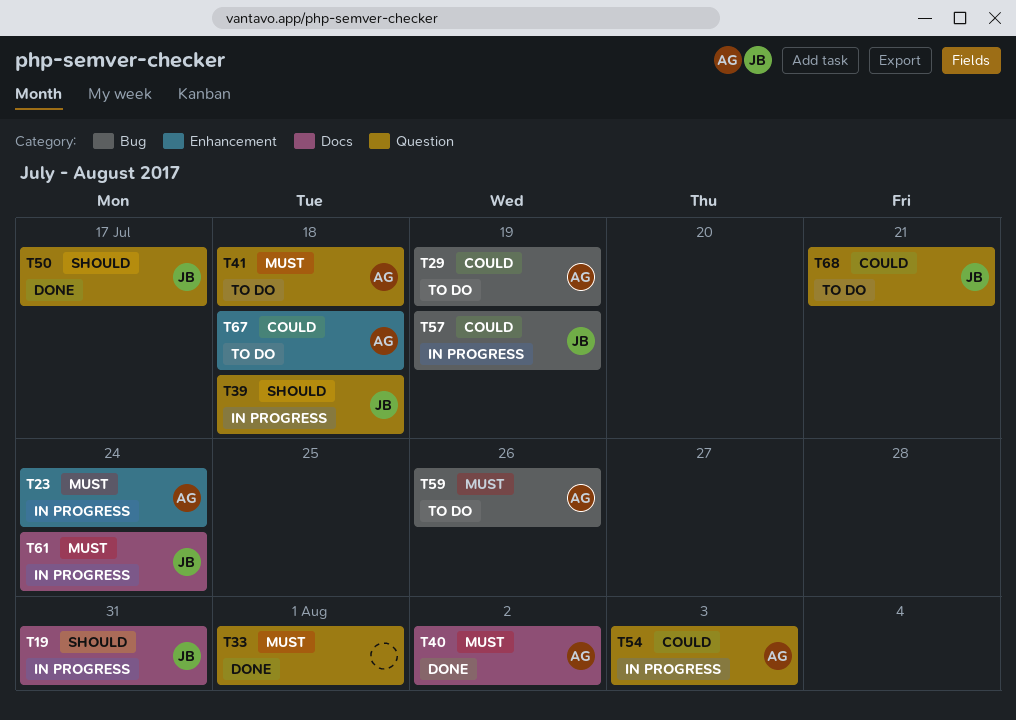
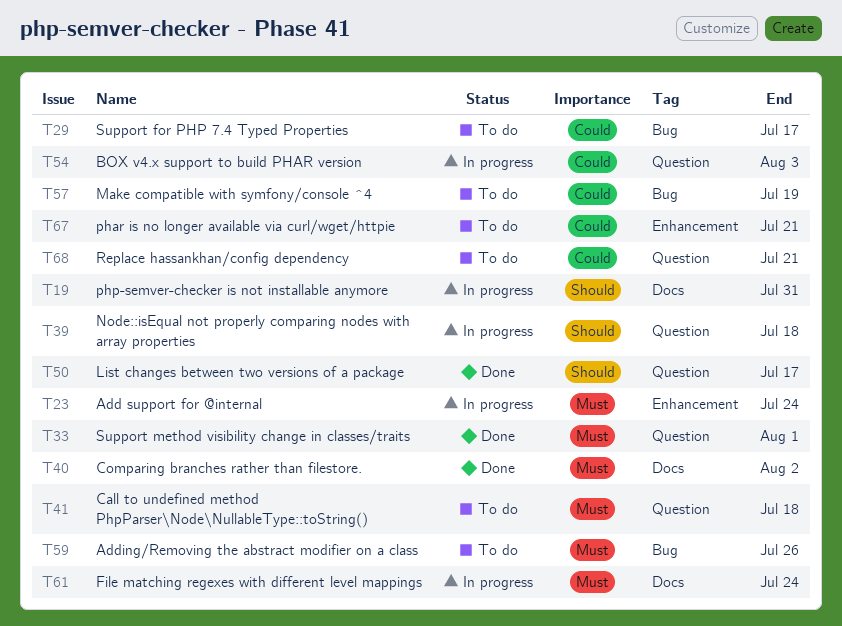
T29, due: Jul 19 -> Jul 17
T57, status: In progress -> To do
T67, due: Jul 18 -> Jul 21

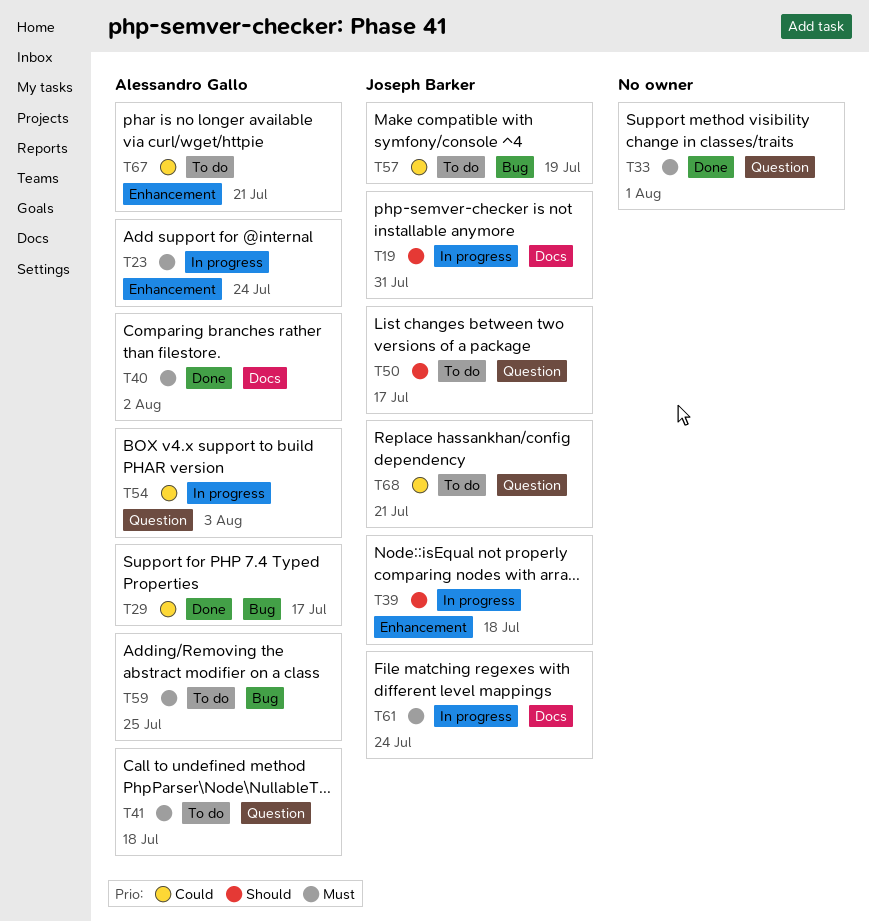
T29, status: To do -> Done
T39, label: Question -> Enhancement
T50, status: Done -> To do
T59, due: Jul 26 -> Jul 25

